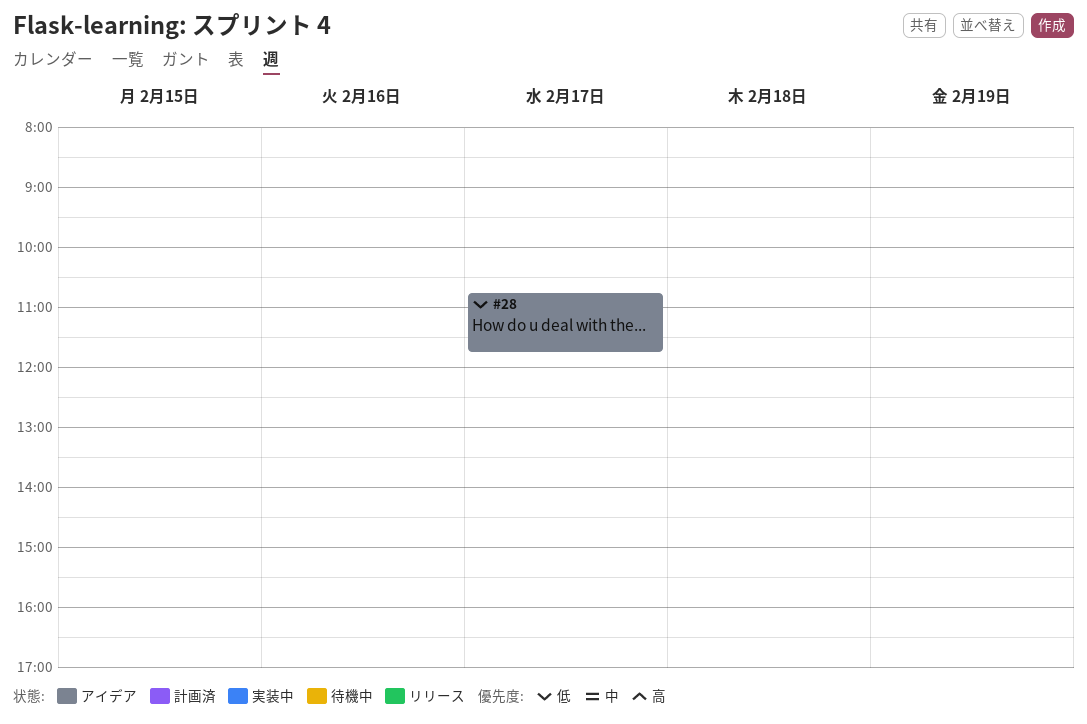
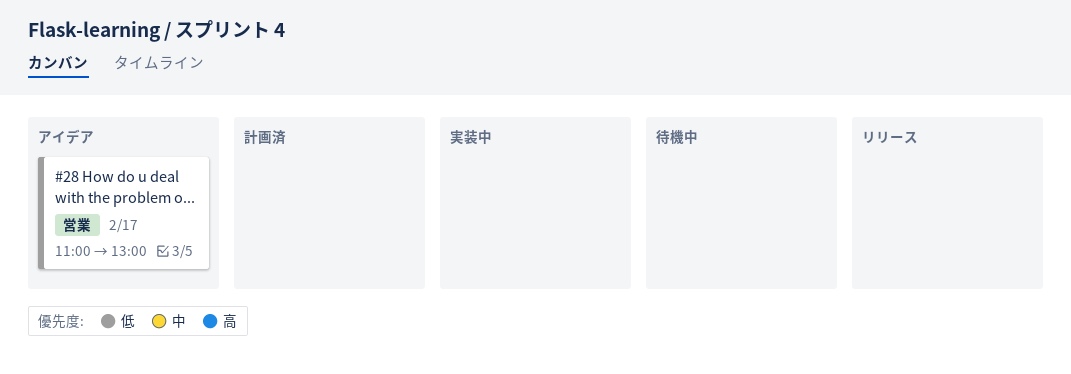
#28, begins: 10:45 -> 11:00
#28, ends: 11:45 -> 13:00

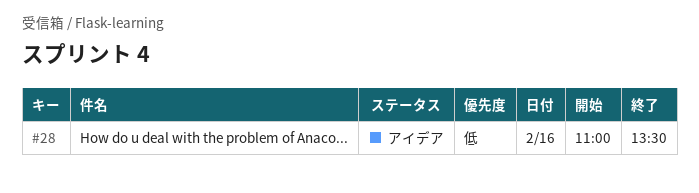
#28, day: Feb 17 -> Feb 16
#28, ends: 13:00 -> 13:30

